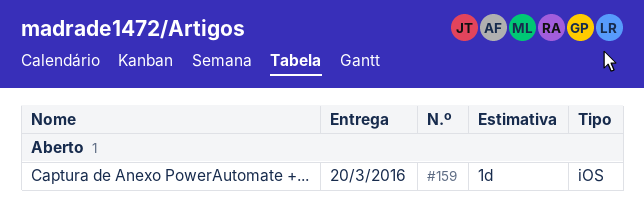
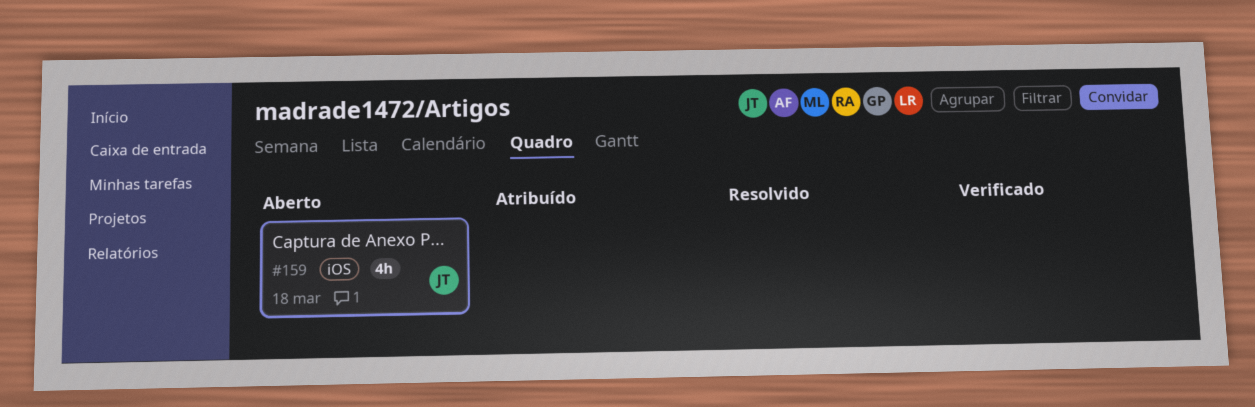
#159, estimate: 1d -> 4h
#159, due: Mar 20 -> Mar 18

